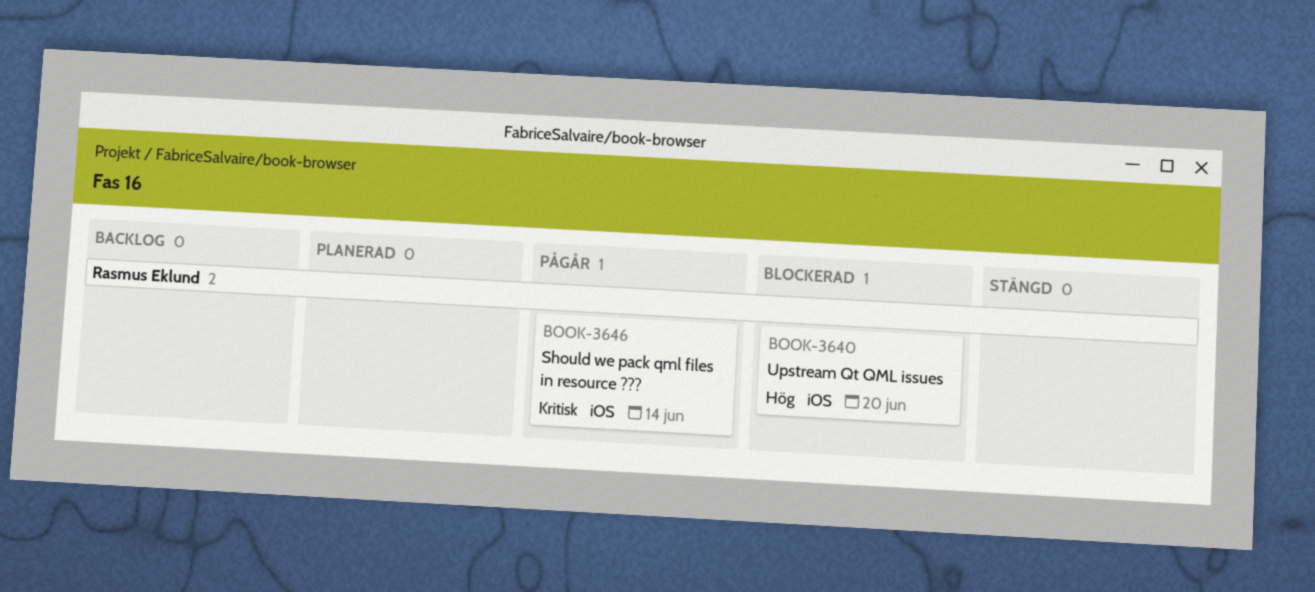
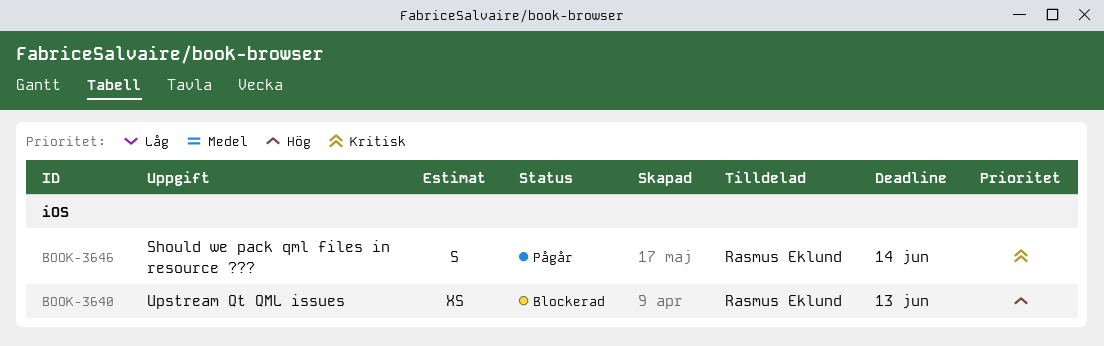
BOOK-3640, due: Jun 20 -> Jun 13

